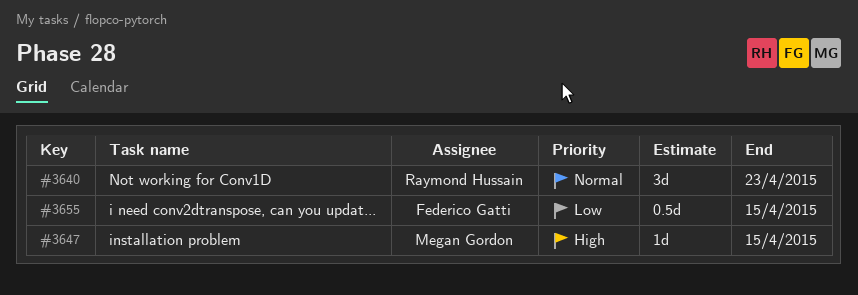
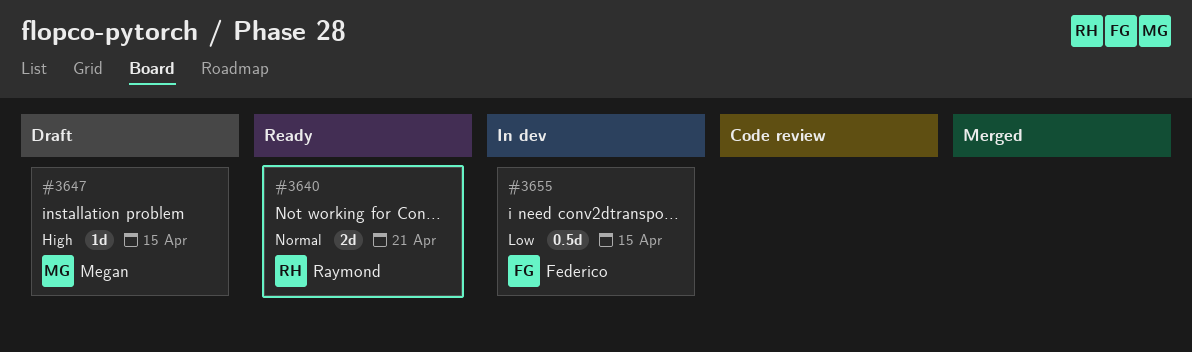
#3640, estimate: 3d -> 2d
#3640, due: Apr 23 -> Apr 21

